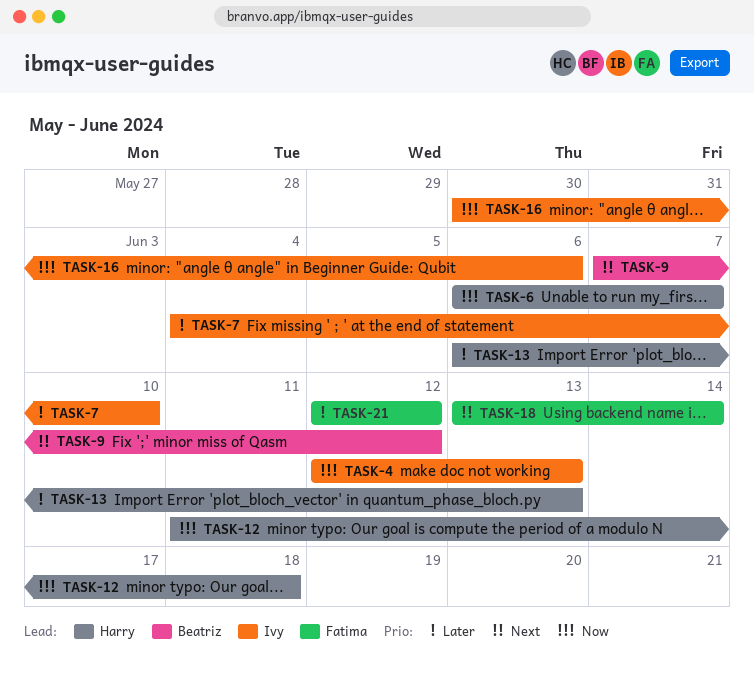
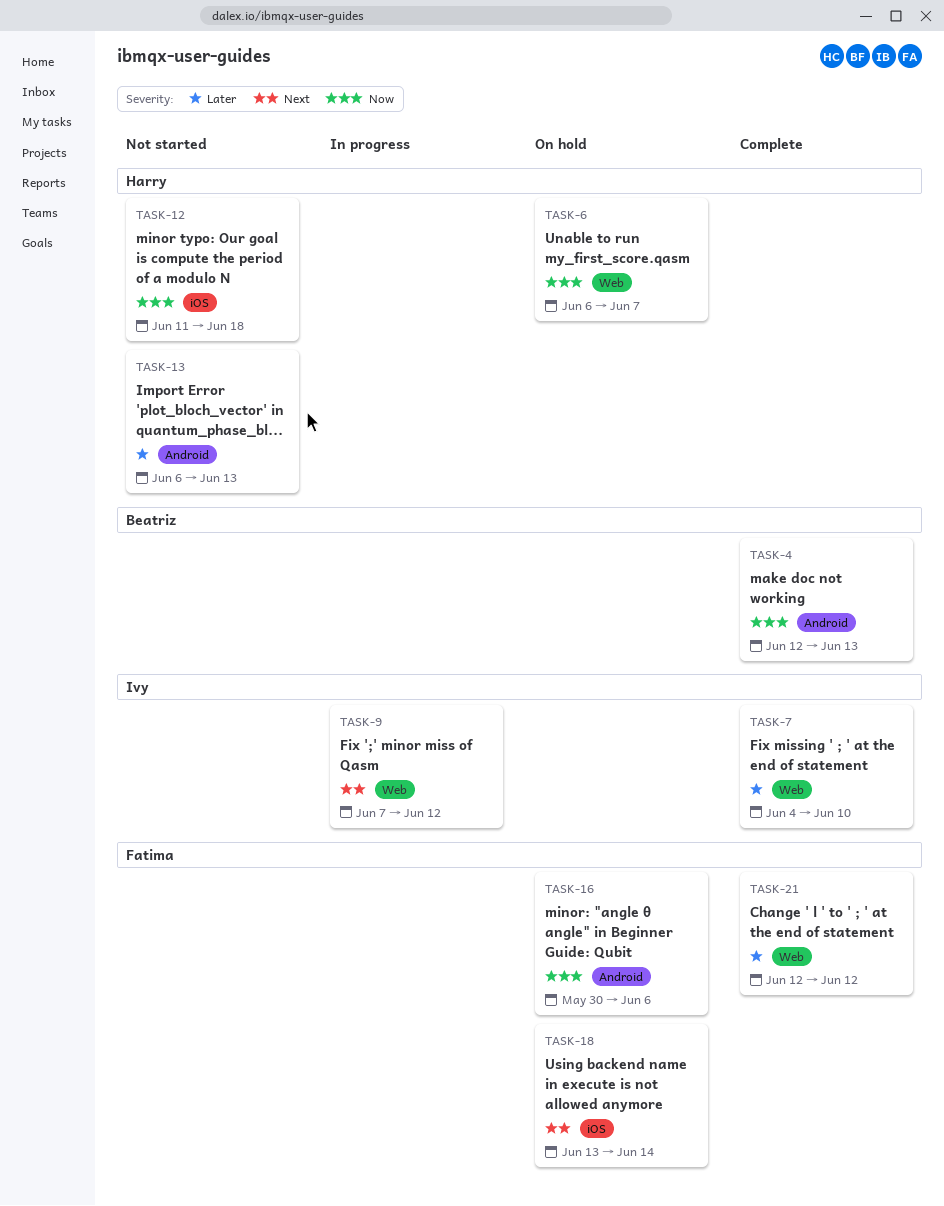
TASK-4, owner: Ivy -> Beatriz
TASK-9, owner: Beatriz -> Ivy
TASK-16, owner: Ivy -> Fatima

